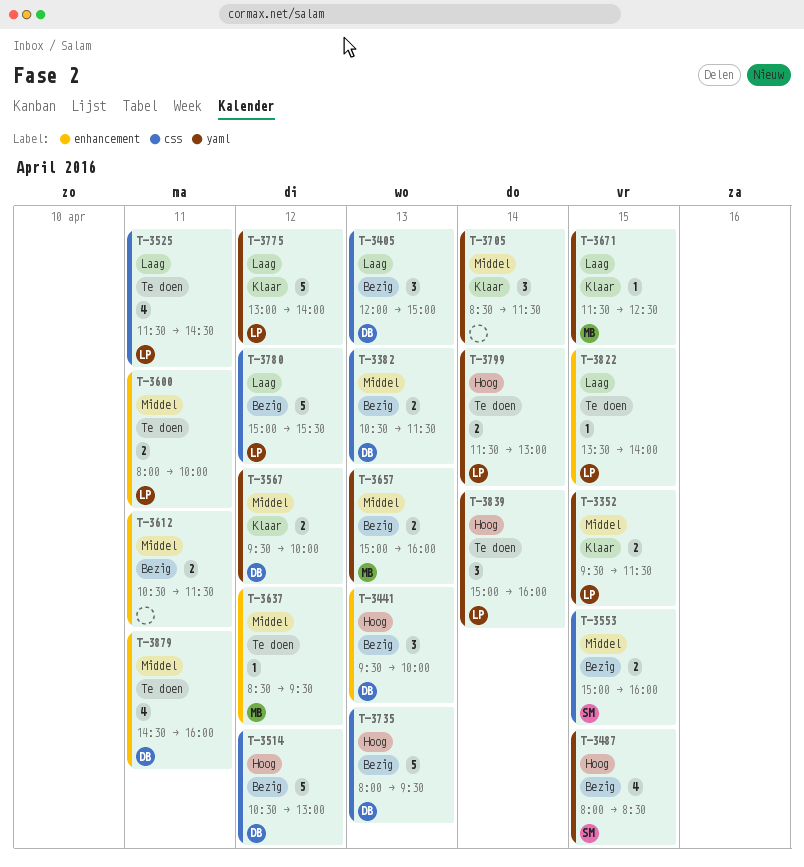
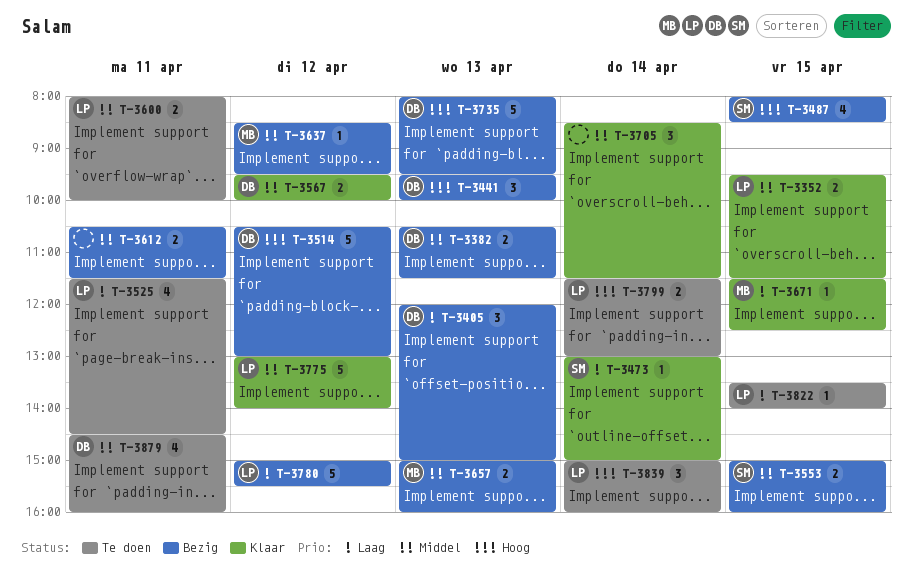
T-3473: none -> present
T-3637, status: Te doen -> Bezig
T-3775, priority: Laag -> Middel

